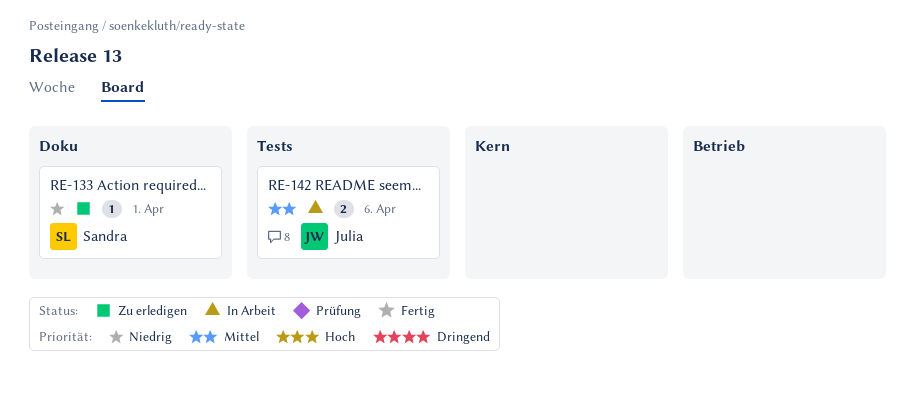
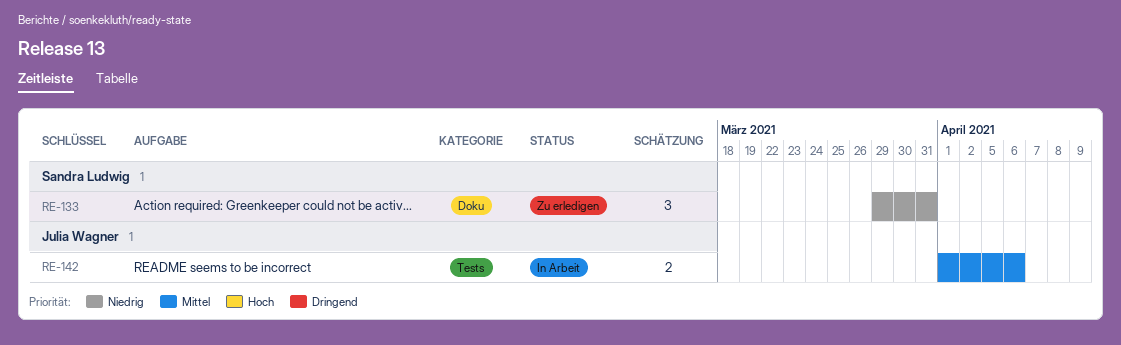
RE-133, estimate: 1 -> 3
RE-133, due: Apr 1 -> Mar 31

